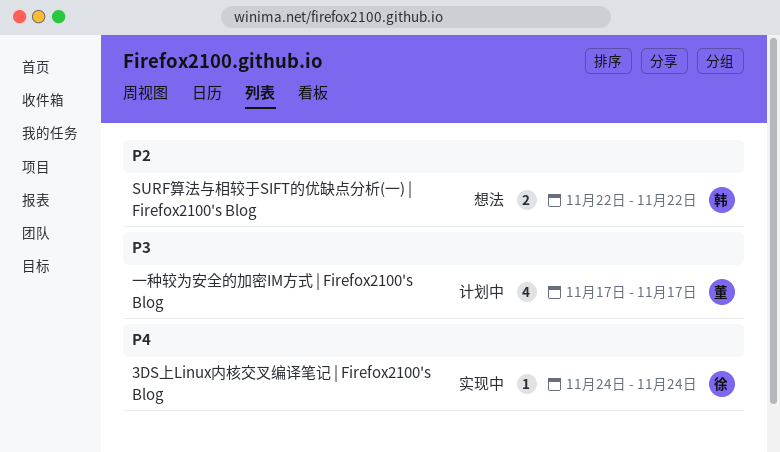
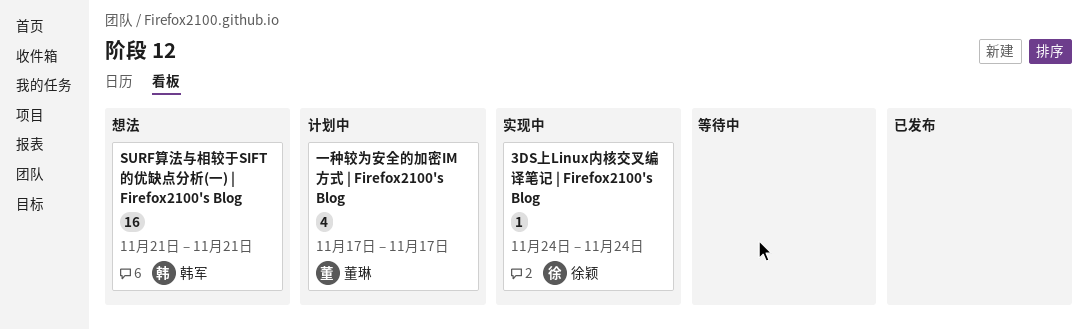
SURF算法与相较于SIFT的优缺点分析(一) | Firefox2100's Blog, estimate: 2 -> 16
SURF算法与相较于SIFT的优缺点分析(一) | Firefox2100's Blog, start: Nov 22 -> Nov 21
SURF算法与相较于SIFT的优缺点分析(一) | Firefox2100's Blog, due: Nov 22 -> Nov 21

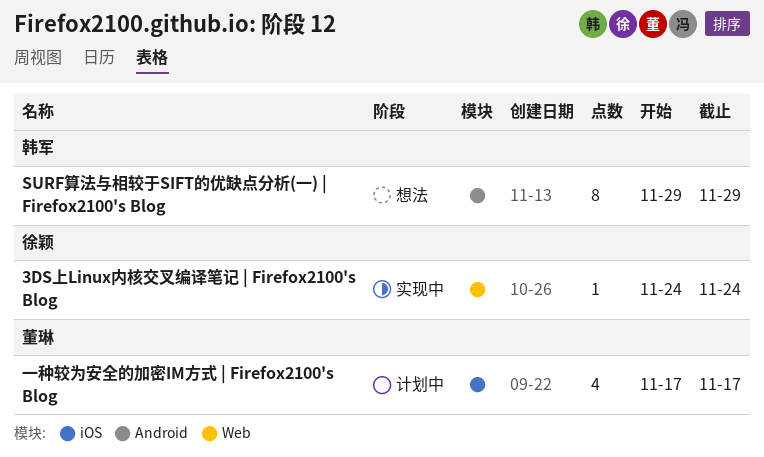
SURF算法与相较于SIFT的优缺点分析(一) | Firefox2100's Blog, estimate: 16 -> 8
SURF算法与相较于SIFT的优缺点分析(一) | Firefox2100's Blog, start: Nov 21 -> Nov 29
SURF算法与相较于SIFT的优缺点分析(一) | Firefox2100's Blog, due: Nov 21 -> Nov 29

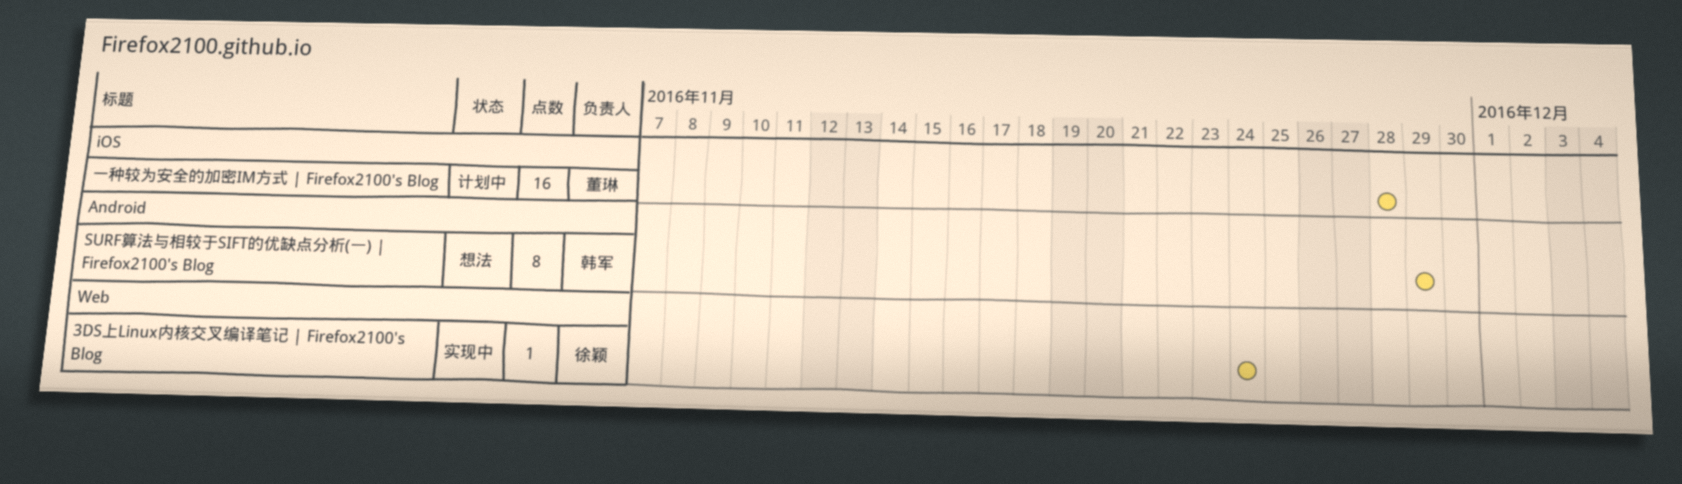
一种较为安全的加密IM方式 | Firefox2100's Blog, estimate: 4 -> 16
一种较为安全的加密IM方式 | Firefox2100's Blog, start: Nov 17 -> Nov 28
一种较为安全的加密IM方式 | Firefox2100's Blog, due: Nov 17 -> Nov 28

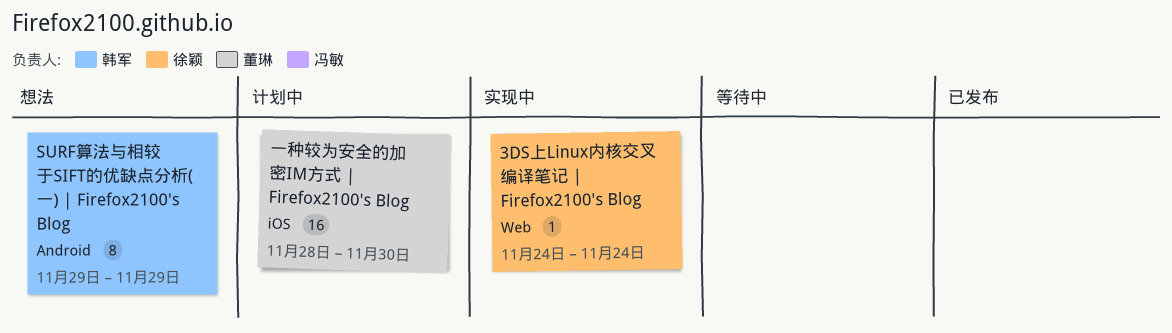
一种较为安全的加密IM方式 | Firefox2100's Blog, due: Nov 28 -> Nov 30

